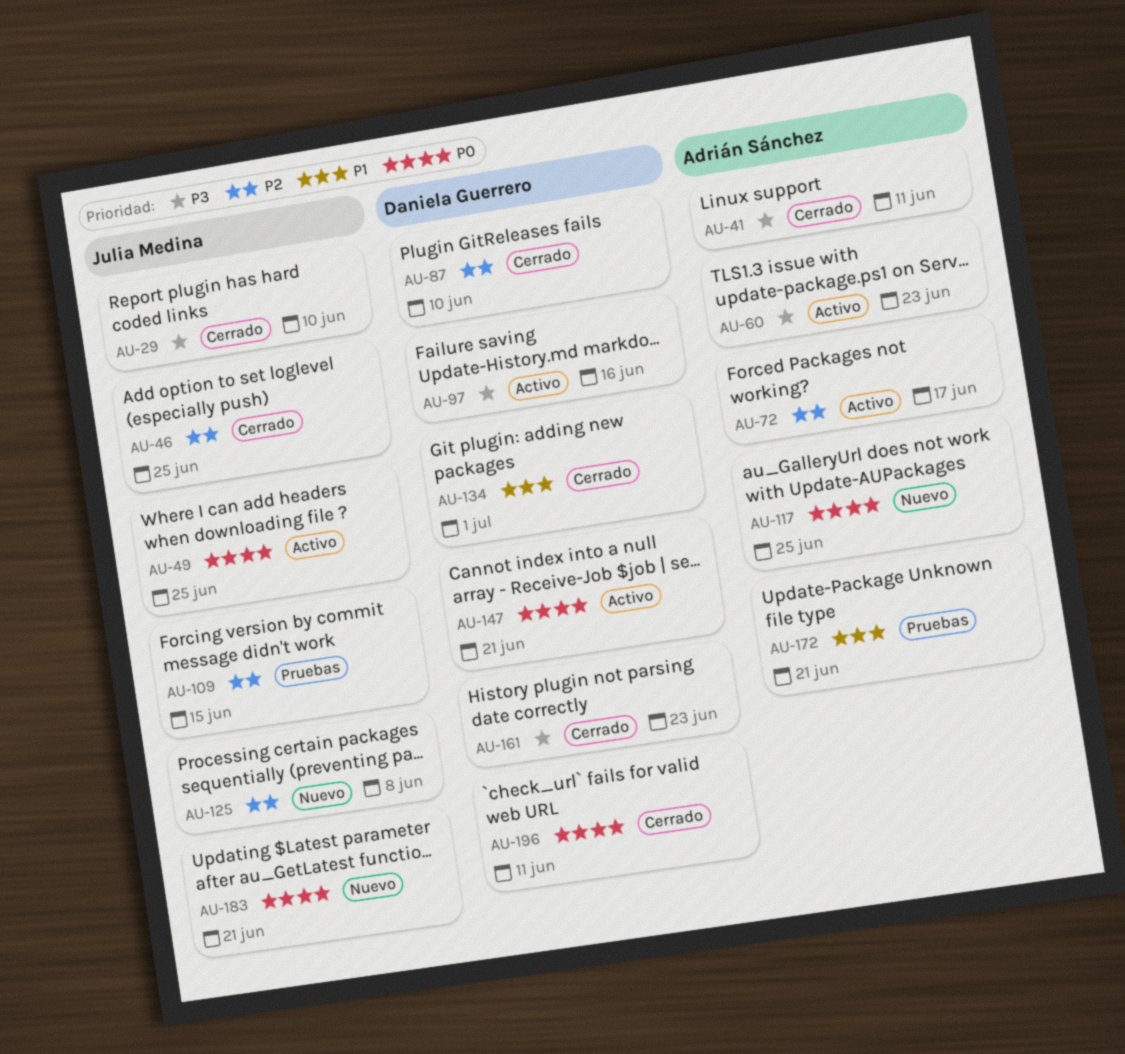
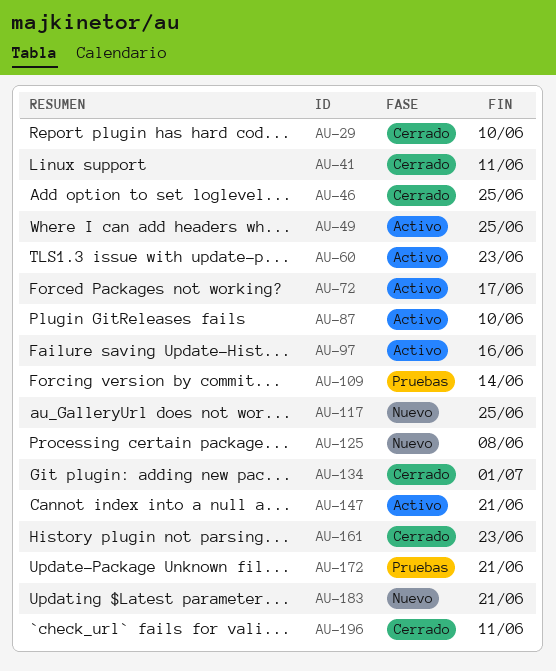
AU-87, status: Cerrado -> Activo
AU-109, due: Jun 15 -> Jun 14

